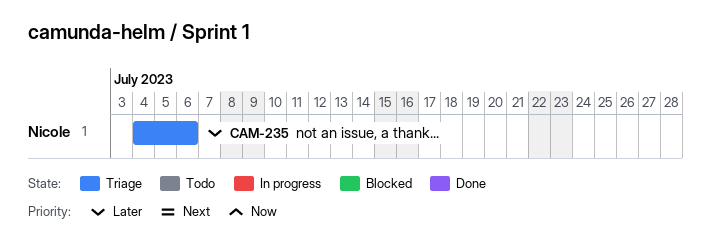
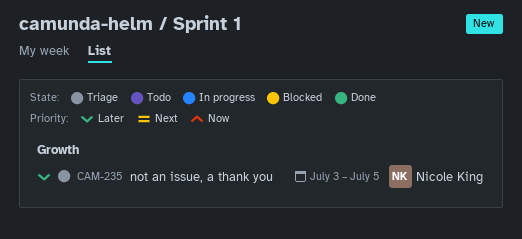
CAM-235, start: Jul 4 -> Jul 3
CAM-235, due: Jul 6 -> Jul 5

